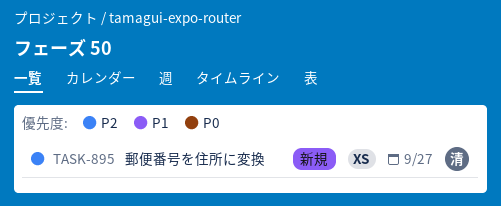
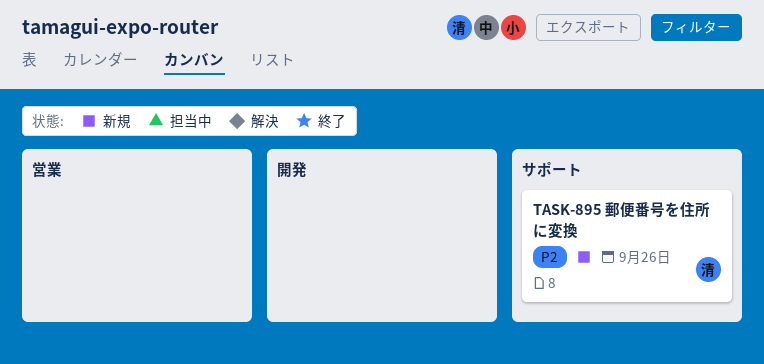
TASK-895, due: Sep 27 -> Sep 26

